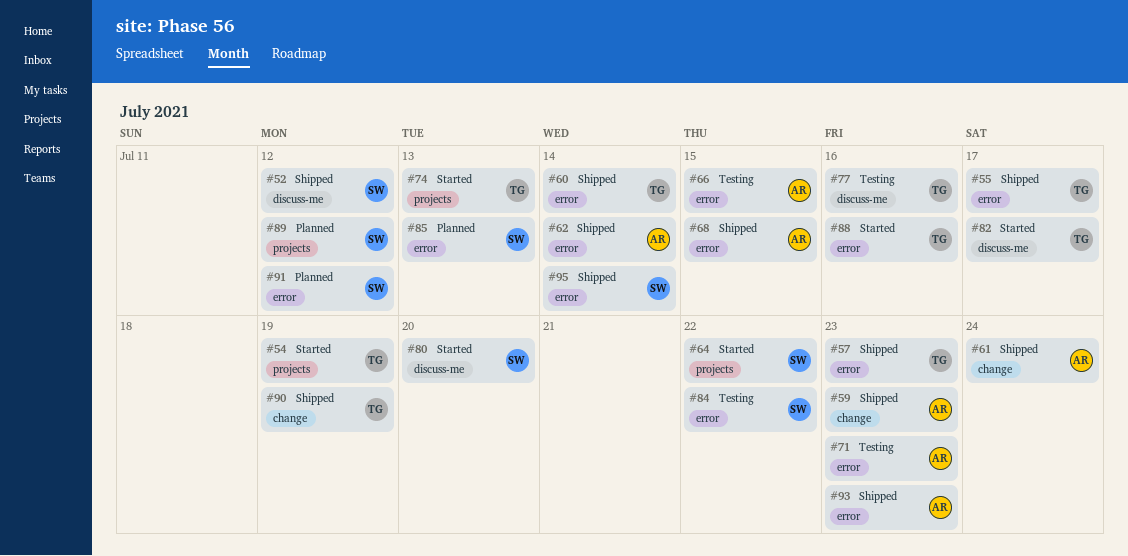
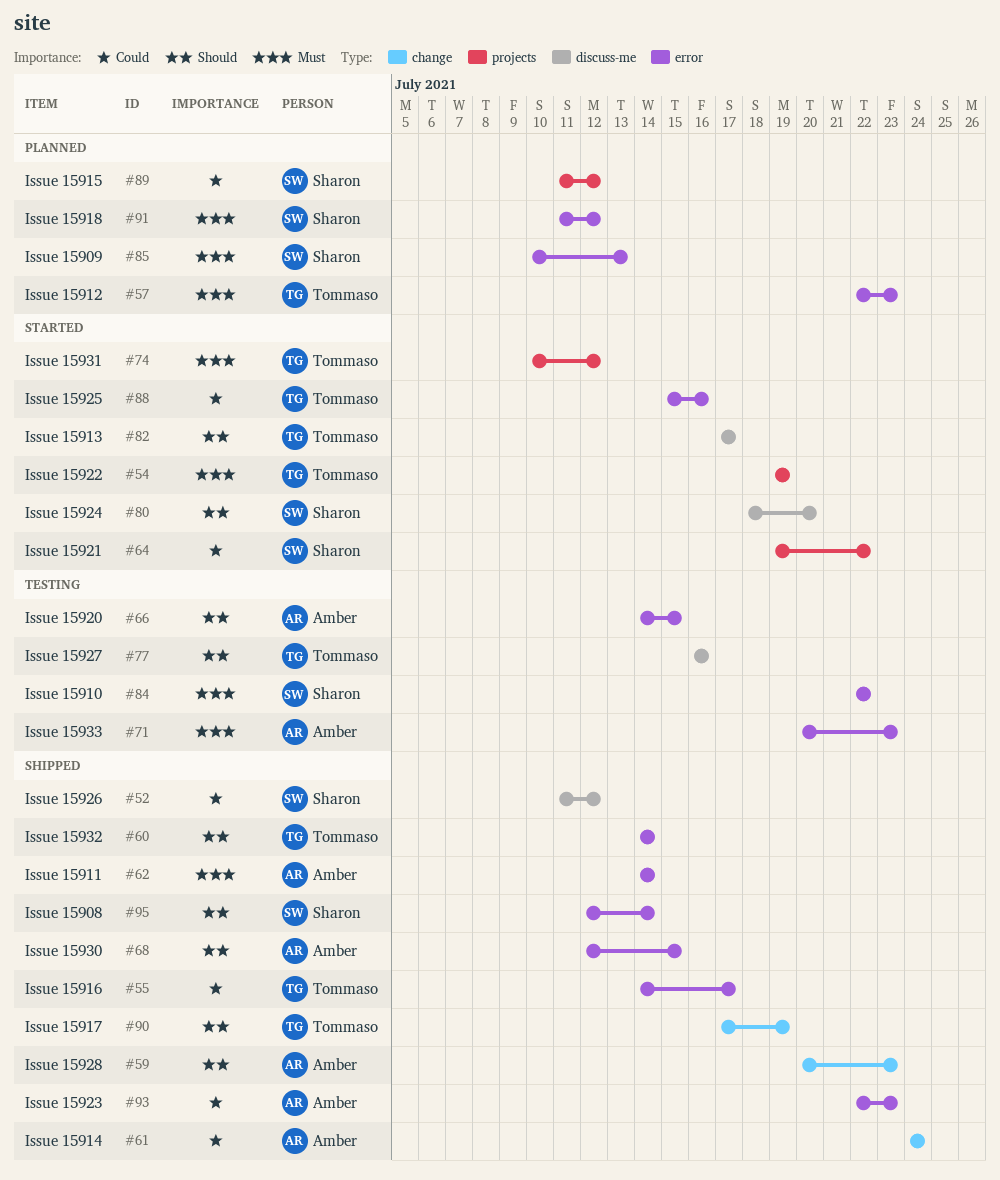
#57, status: Shipped -> Planned
#74, due: Jul 13 -> Jul 12

